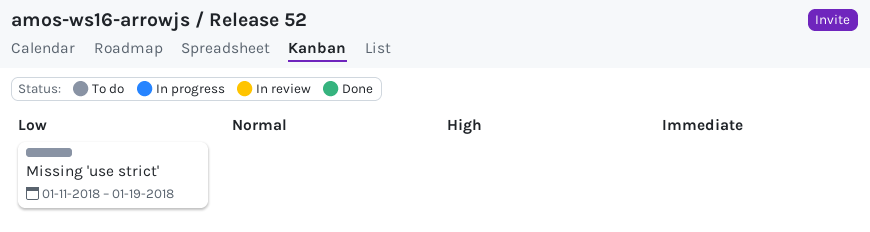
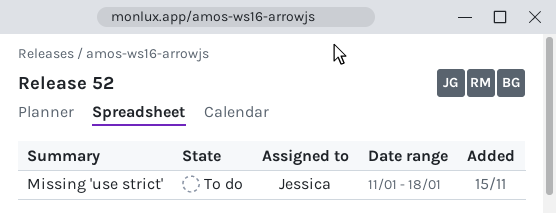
Missing 'use strict', due: Jan 19 -> Jan 18

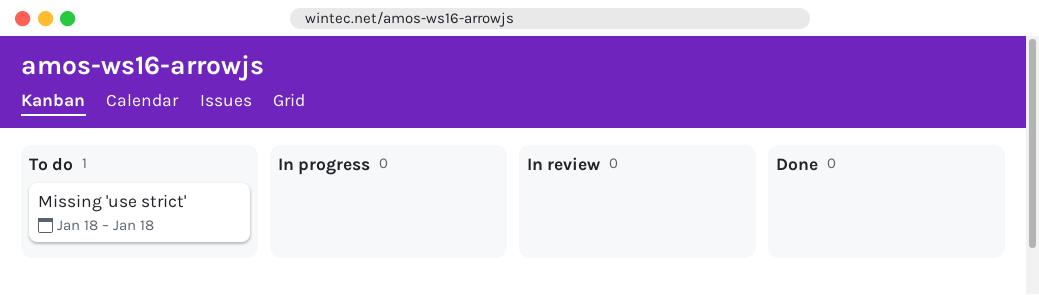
Missing 'use strict', start: Jan 11 -> Jan 18

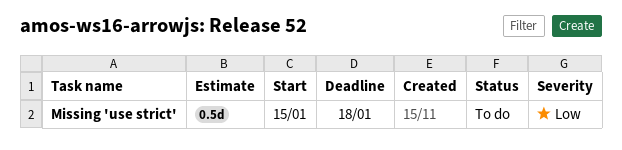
Missing 'use strict', start: Jan 18 -> Jan 15

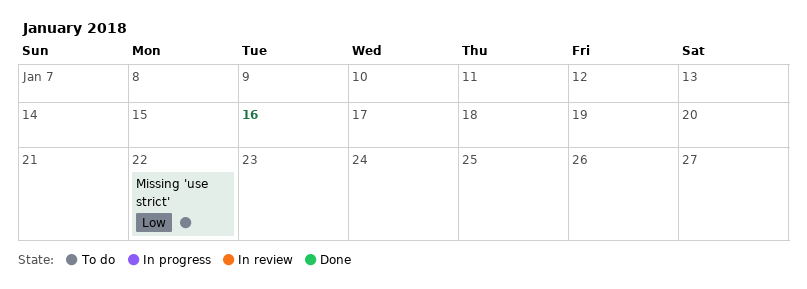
Missing 'use strict', due: Jan 18 -> Jan 22

